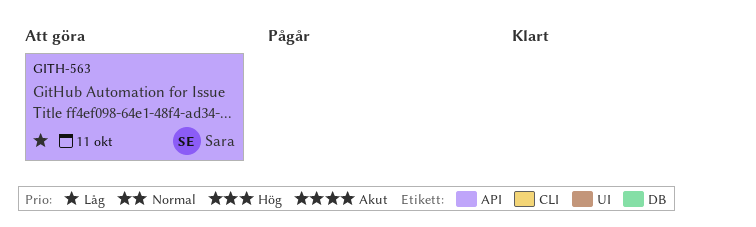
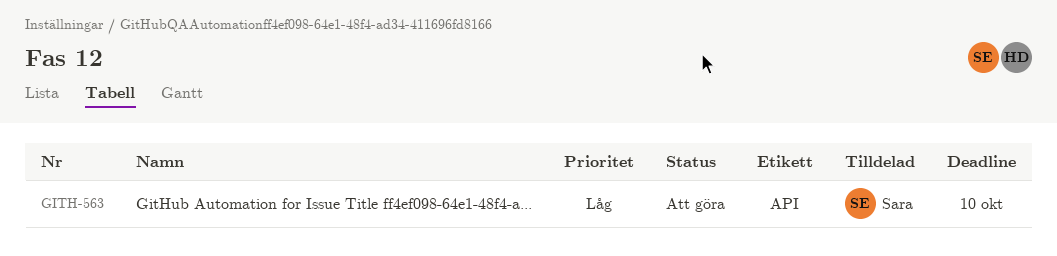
GITH-563, due: Oct 11 -> Oct 10

